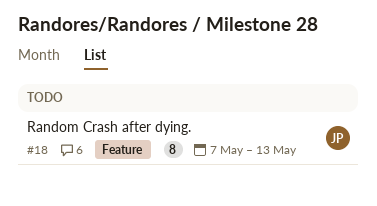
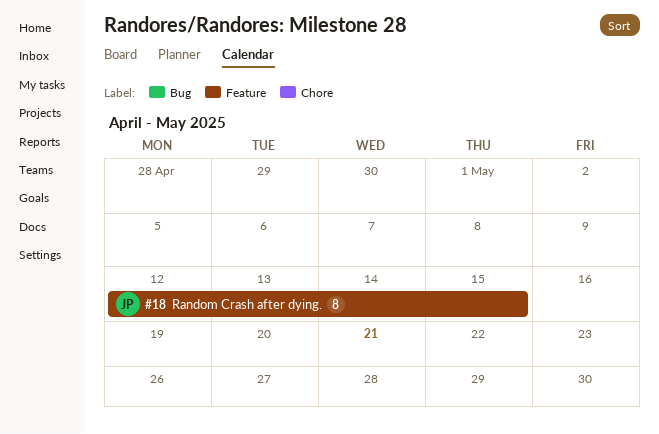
#18, start: May 7 -> May 12
#18, due: May 13 -> May 15

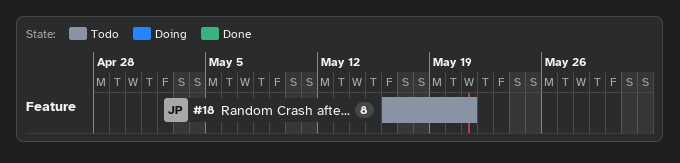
#18, start: May 12 -> May 16
#18, due: May 15 -> May 21

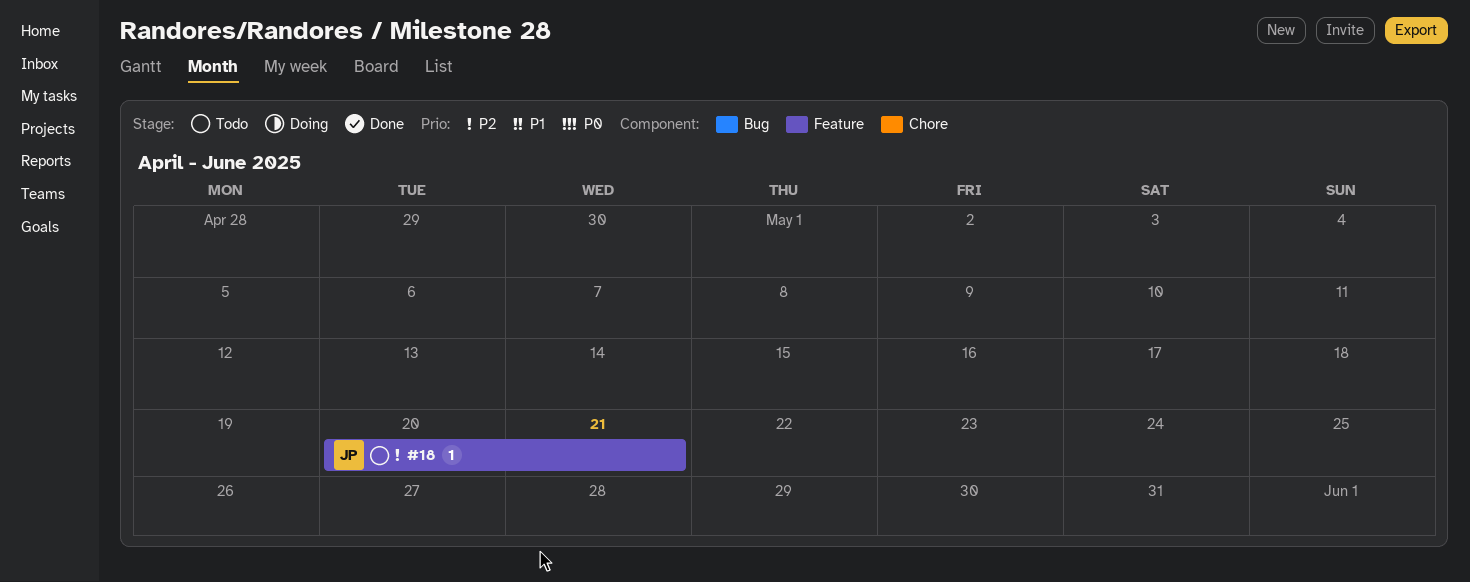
#18, estimate: 8 -> 1
#18, start: May 16 -> May 20

